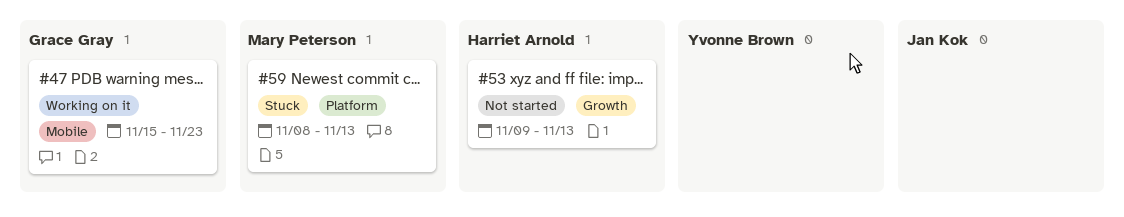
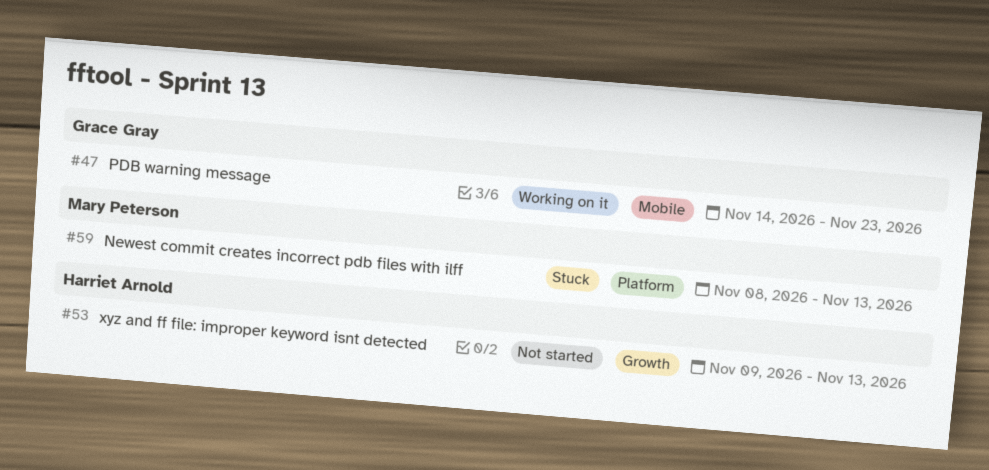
#47, start: Nov 15 -> Nov 14

